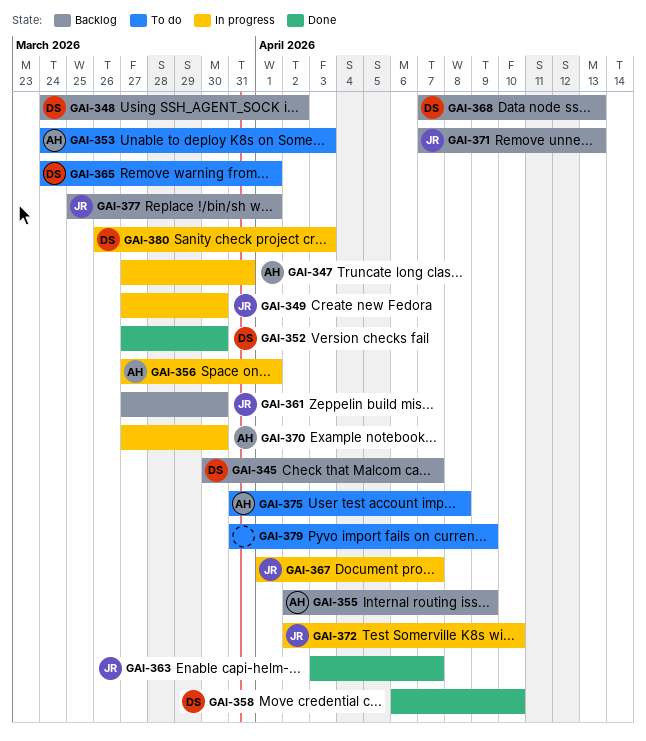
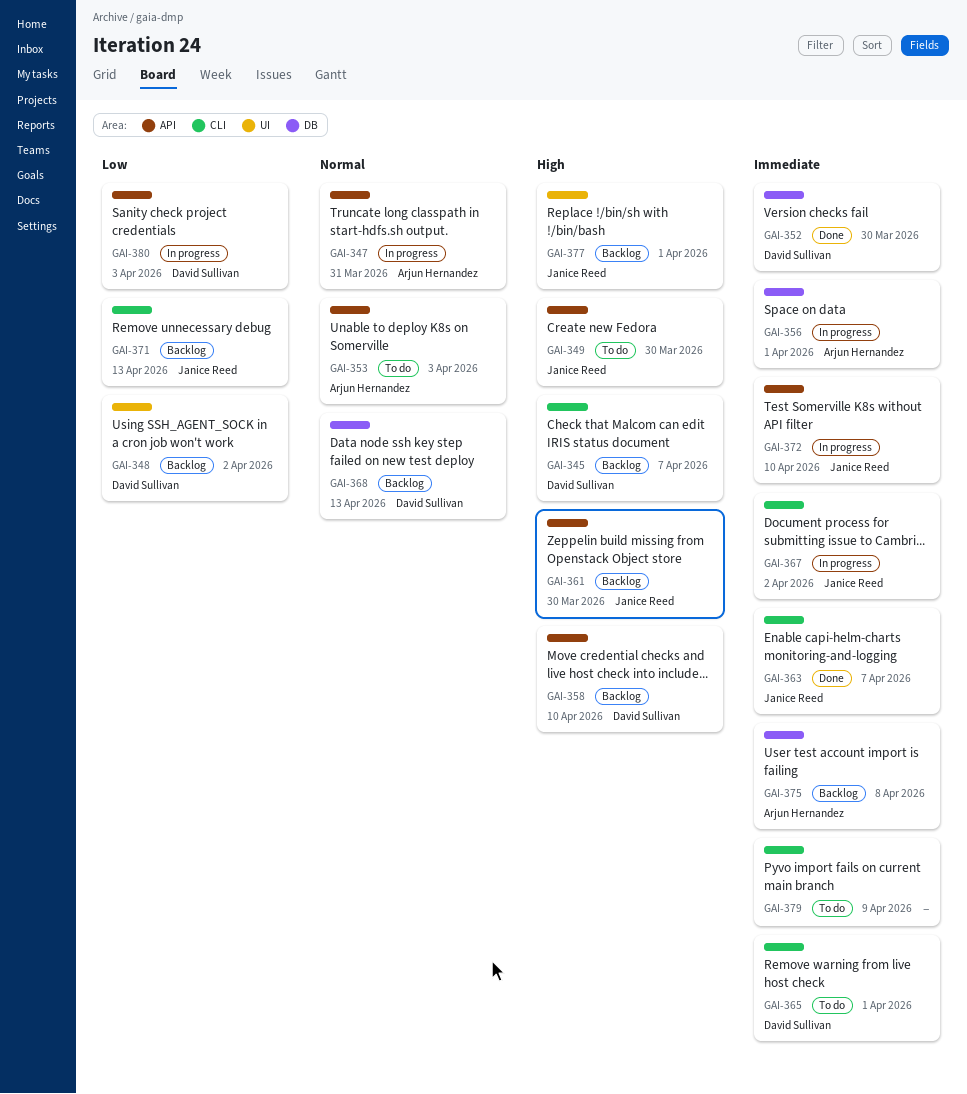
GAI-349, status: In progress -> To do
GAI-355: present -> none
GAI-358, status: Done -> Backlog
GAI-367, due: Apr 7 -> Apr 2
GAI-370: present -> none
GAI-375, status: To do -> Backlog

